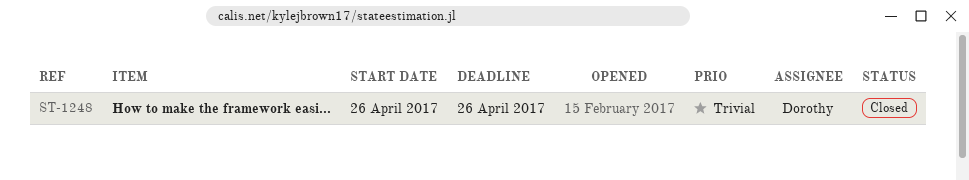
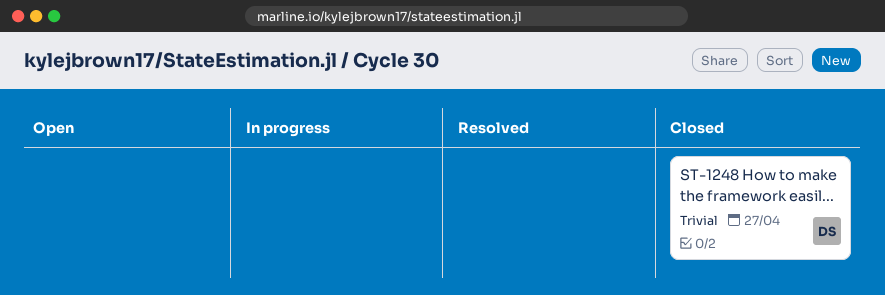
ST-1248, due: Apr 26 -> Apr 27

